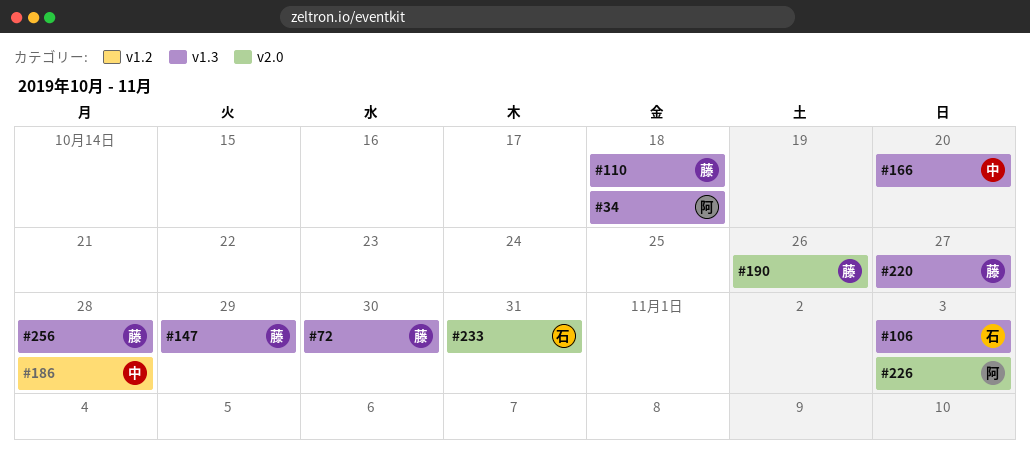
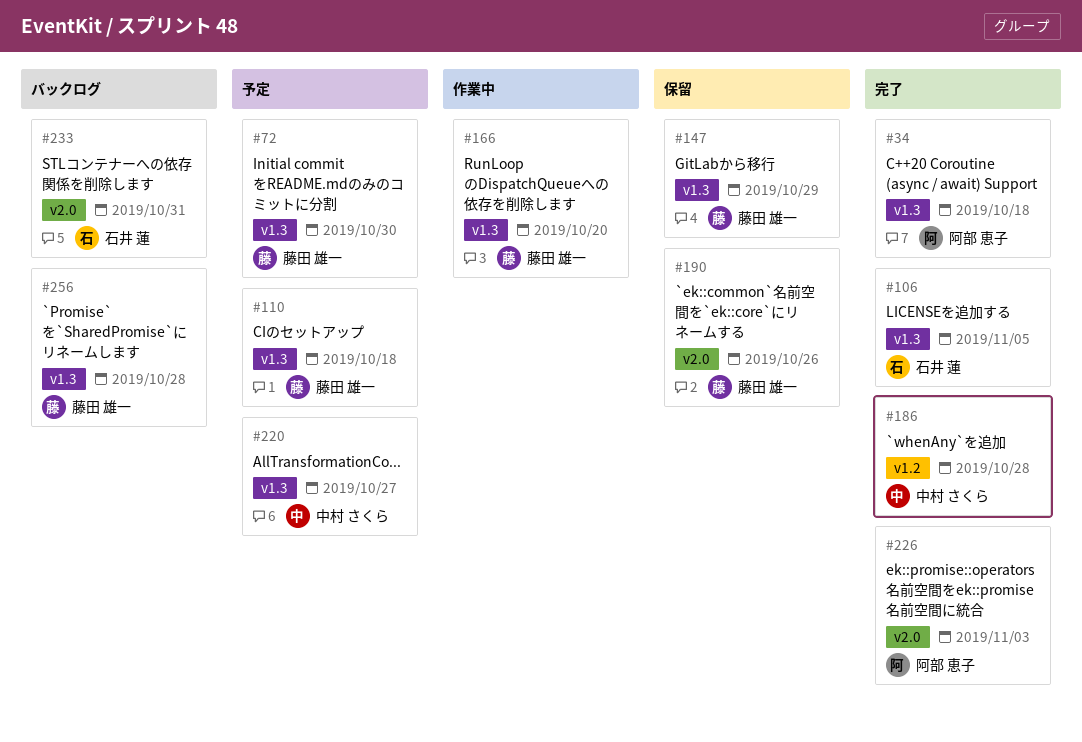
#106, due: Nov 3 -> Nov 5
#166, owner: 中村 さくら -> 藤田 雄一
#220, owner: 藤田 雄一 -> 中村 さくら

